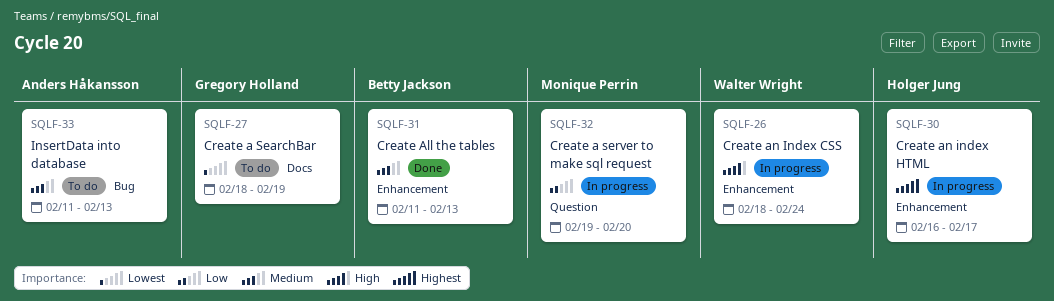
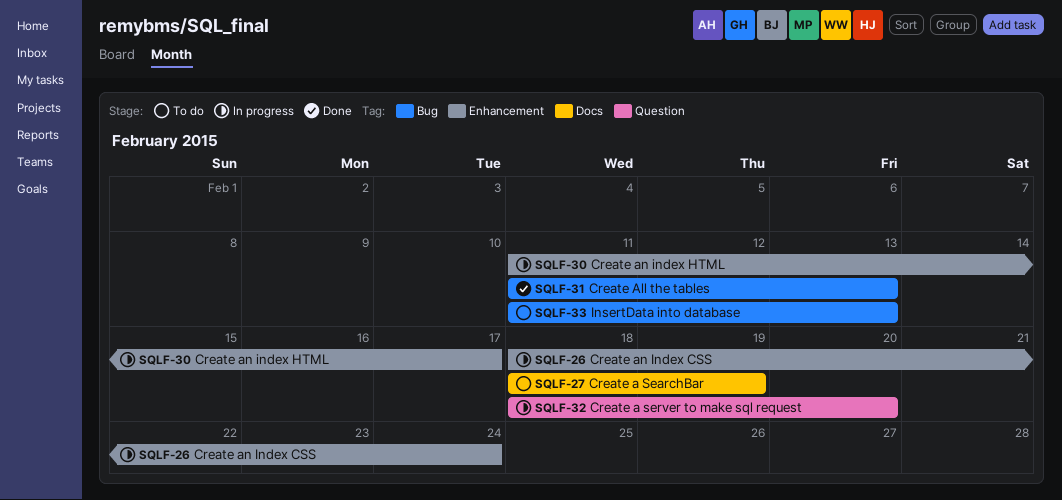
SQLF-30, start: Feb 16 -> Feb 11
SQLF-31, label: Enhancement -> Bug
SQLF-32, start: Feb 19 -> Feb 18

